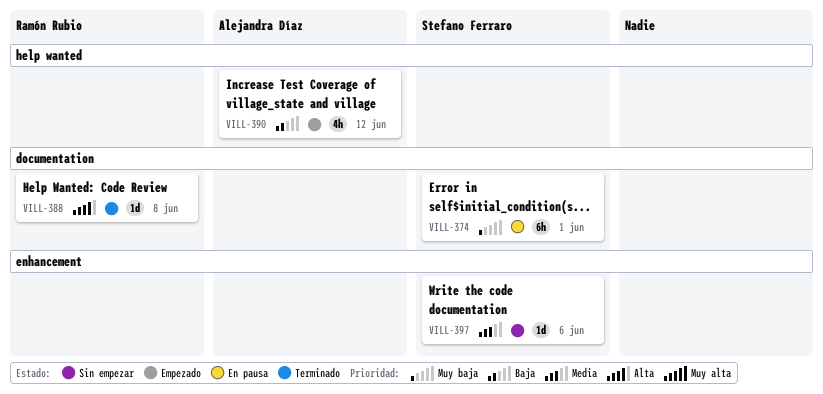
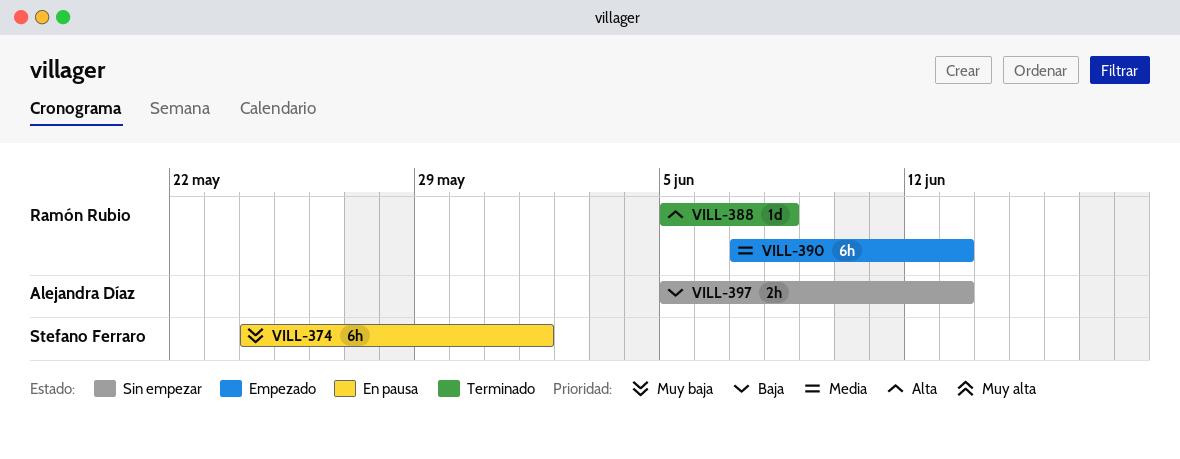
VILL-390, owner: Alejandra Díaz -> Ramón Rubio
VILL-390, priority: Baja -> Media
VILL-390, estimate: 4h -> 6h
VILL-390, due: Jun 12 -> Jun 13
VILL-397, owner: Stefano Ferraro -> Alejandra Díaz
VILL-397, priority: Media -> Baja
VILL-397, estimate: 1d -> 2h
VILL-397, due: Jun 6 -> Jun 13

